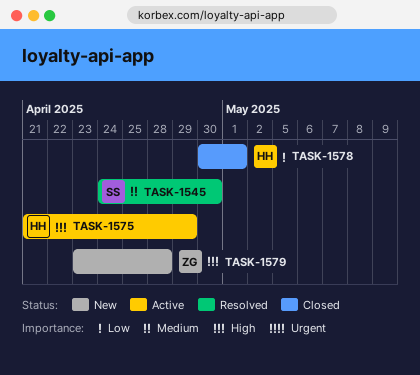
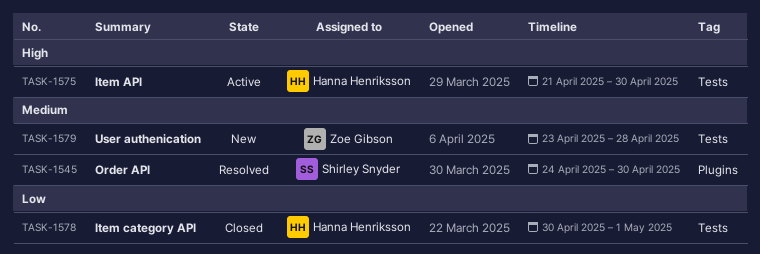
TASK-1575, due: Apr 29 -> Apr 30
TASK-1579, priority: High -> Medium

